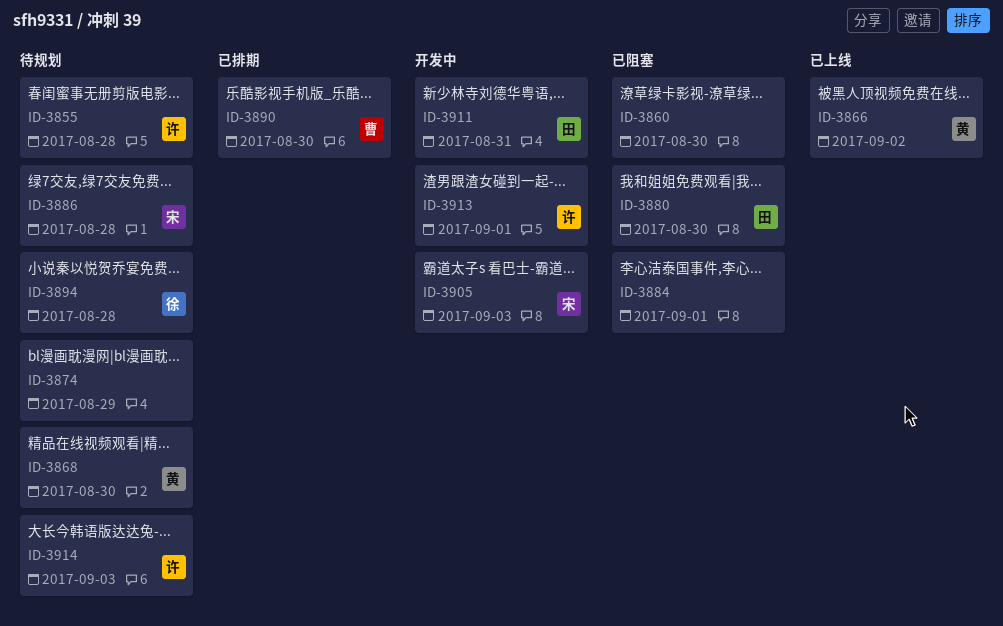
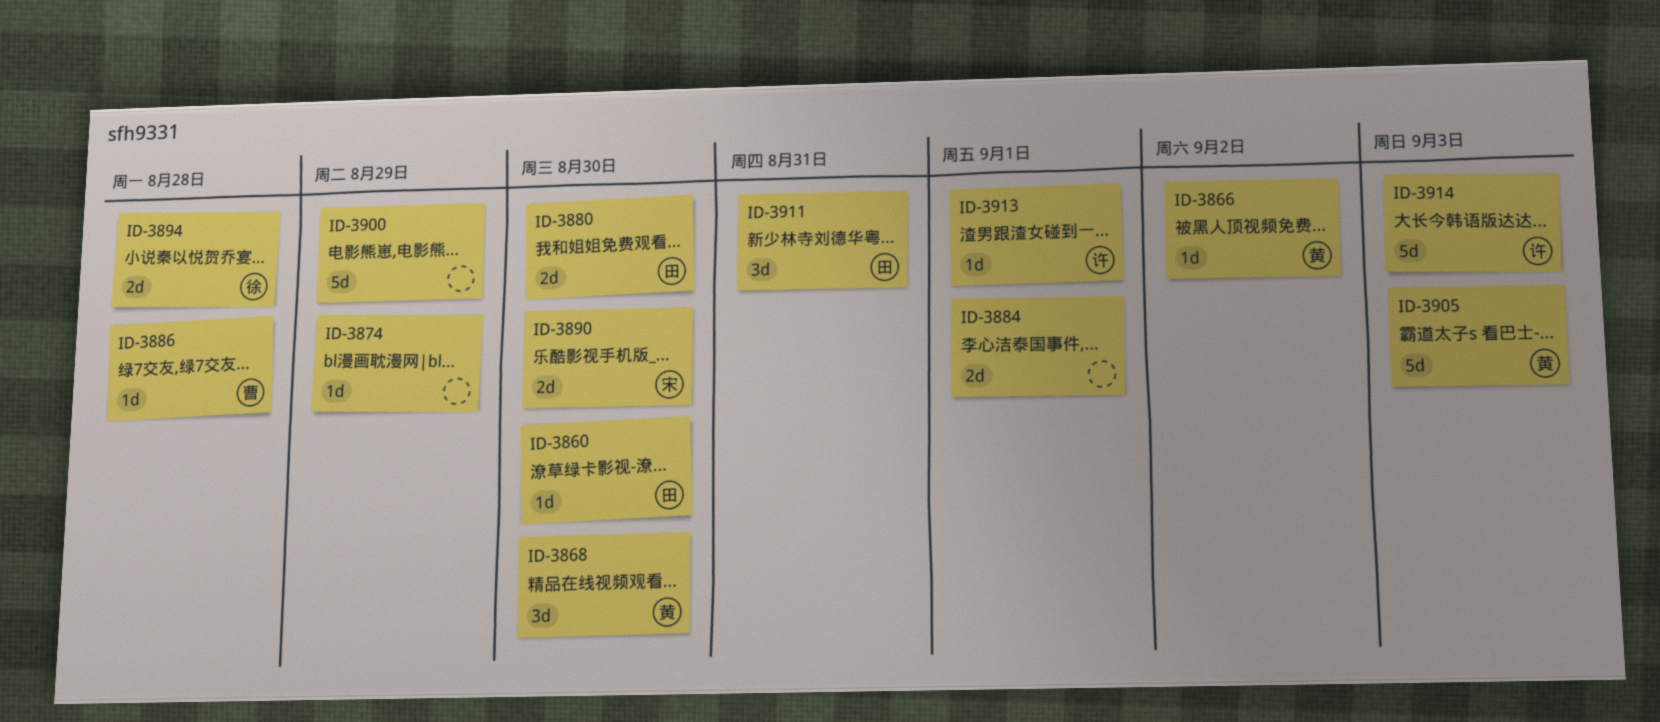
ID-3855: present -> none
ID-3860, owner: none -> 田
ID-3886, owner: 宋 -> 曹
ID-3890, owner: 曹 -> 宋
ID-3900: none -> present
ID-3905, owner: 宋 -> 黄

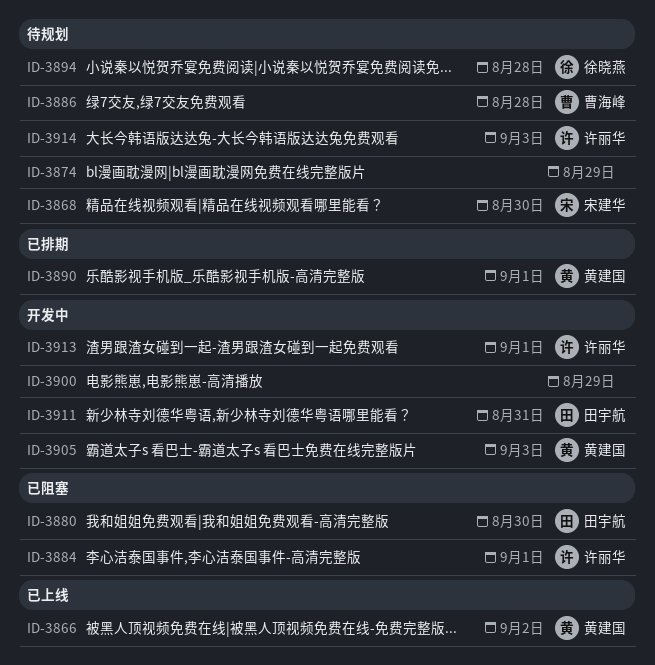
ID-3860: present -> none
ID-3868, owner: 黄建国 -> 宋建华
ID-3884, owner: none -> 许丽华
ID-3890, owner: 宋建华 -> 黄建国
ID-3890, due: Aug 30 -> Sep 1

